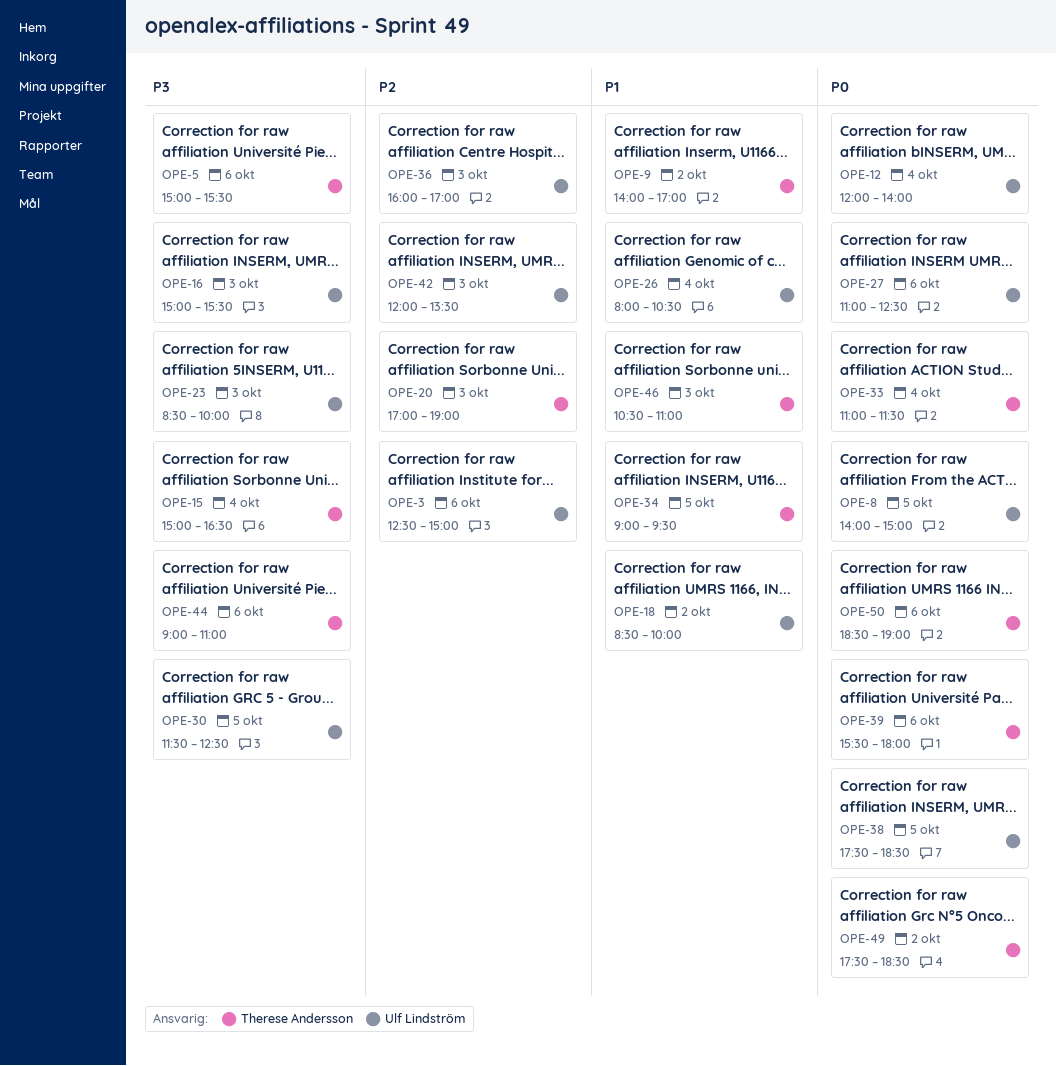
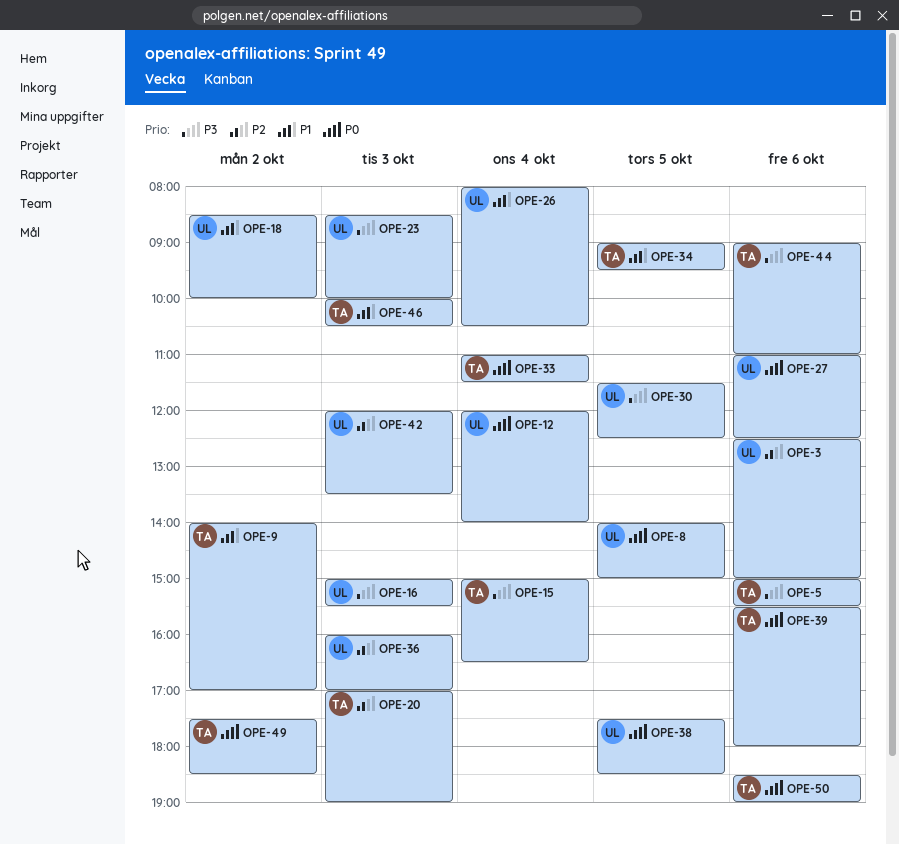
OPE-46, begins: 10:30 -> 10:00
OPE-46, ends: 11:00 -> 10:30

